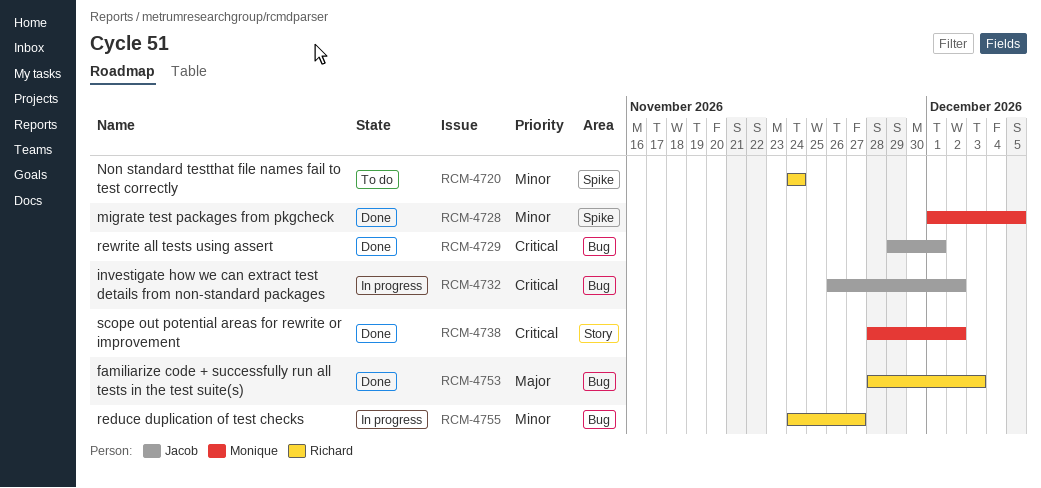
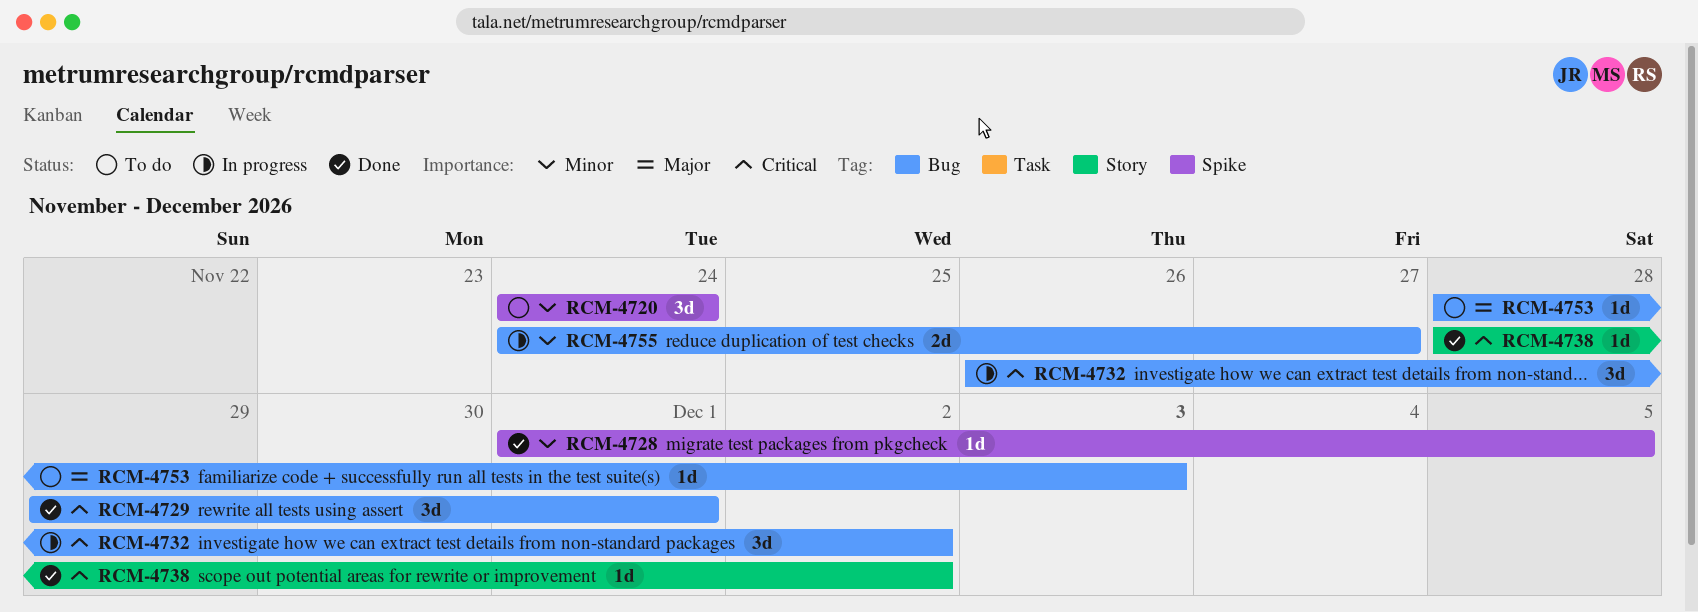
RCM-4753, status: Done -> To do

